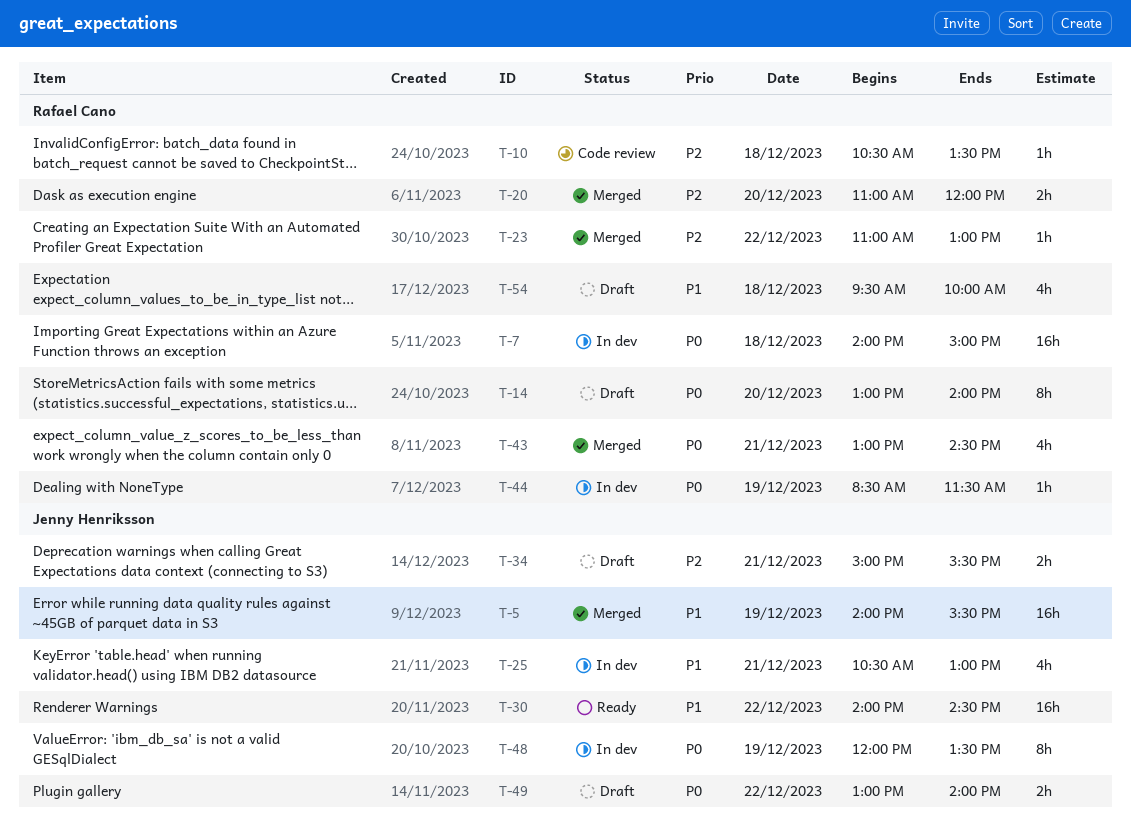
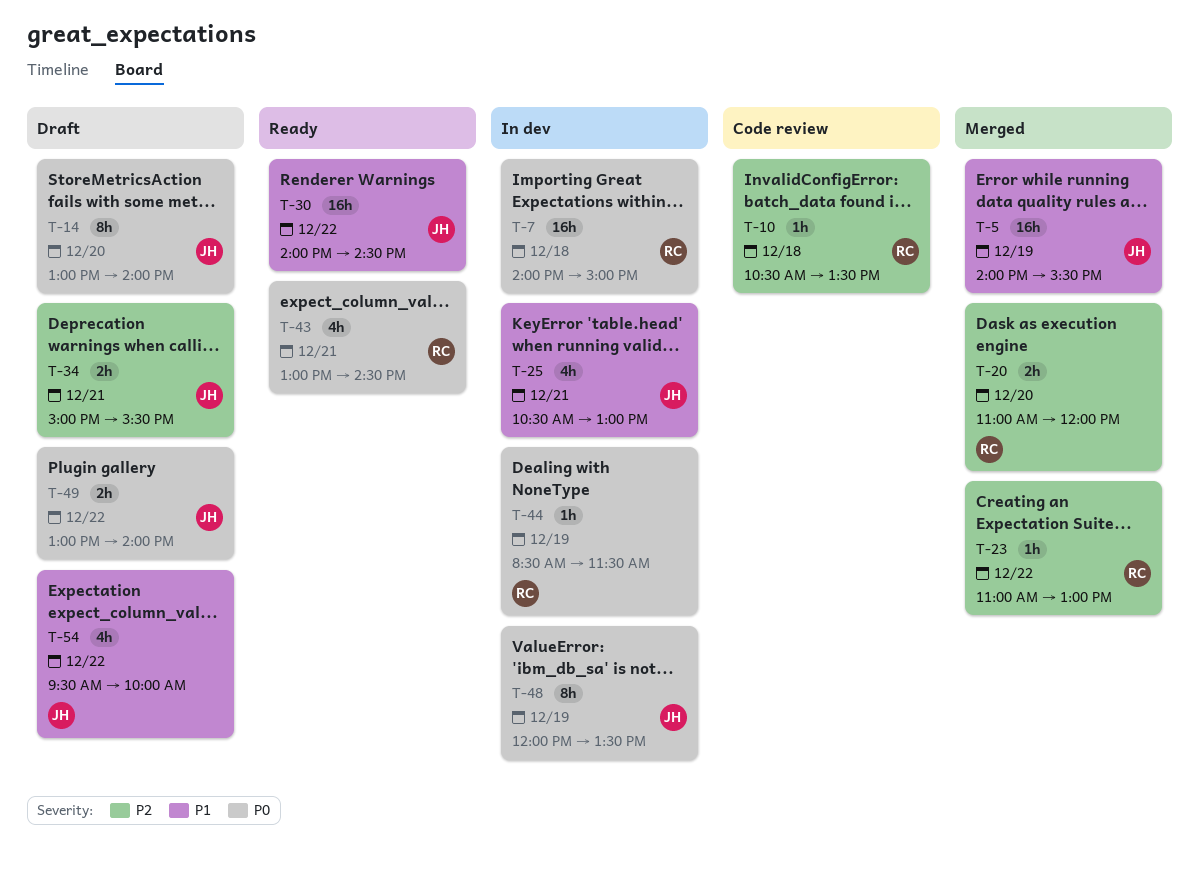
T-14, owner: Rafael Cano -> Jenny Henriksson
T-43, status: Merged -> Ready
T-54, owner: Rafael Cano -> Jenny Henriksson
T-54, day: Dec 18 -> Dec 22

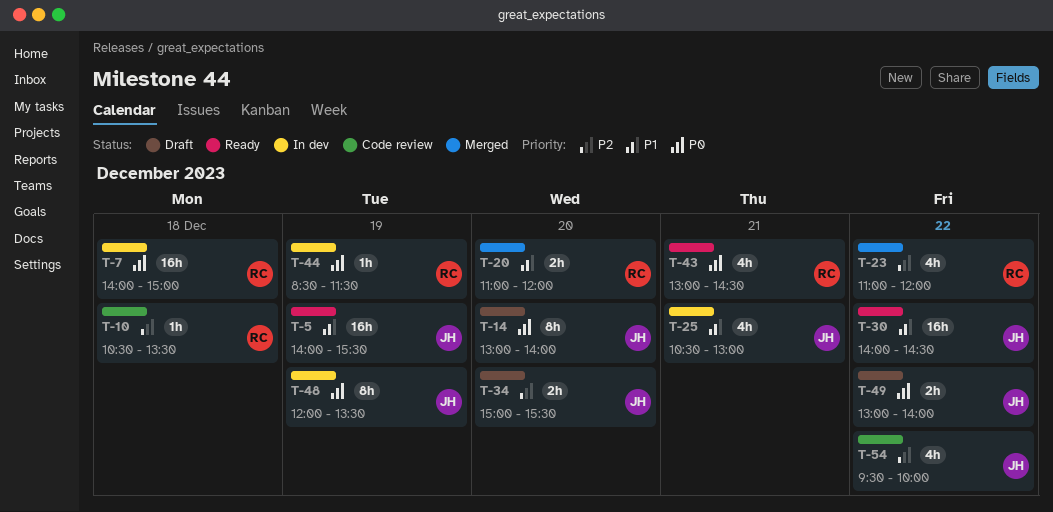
T-5, status: Merged -> Ready
T-20, priority: P2 -> P1
T-23, estimate: 1h -> 4h
T-23, ends: 13:00 -> 12:00
T-34, day: Dec 21 -> Dec 20
T-54, status: Draft -> Code review
T-54, priority: P1 -> P2

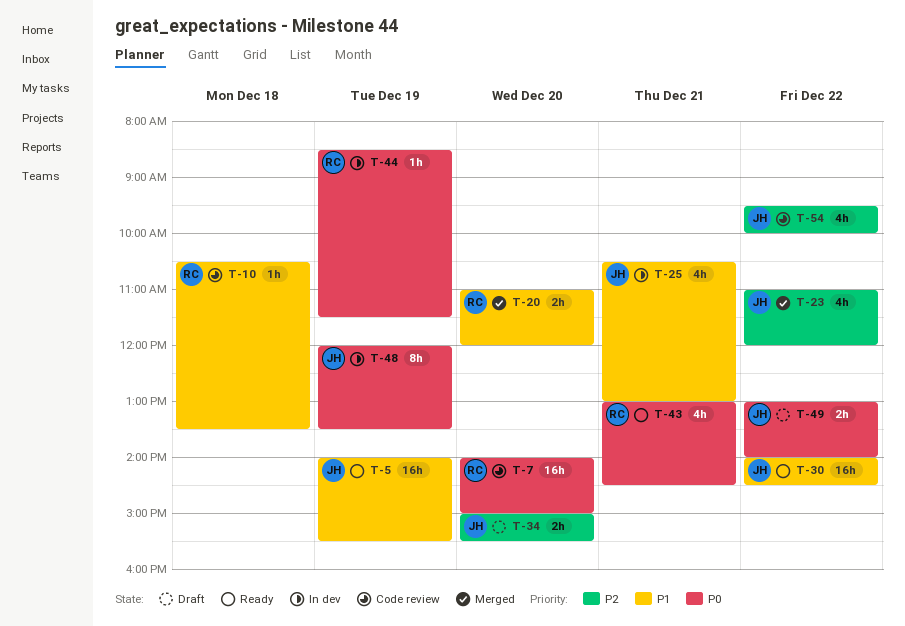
T-7, status: In dev -> Code review
T-7, day: Dec 18 -> Dec 20
T-10, priority: P2 -> P1
T-14: present -> none
T-23, owner: RC -> JH

